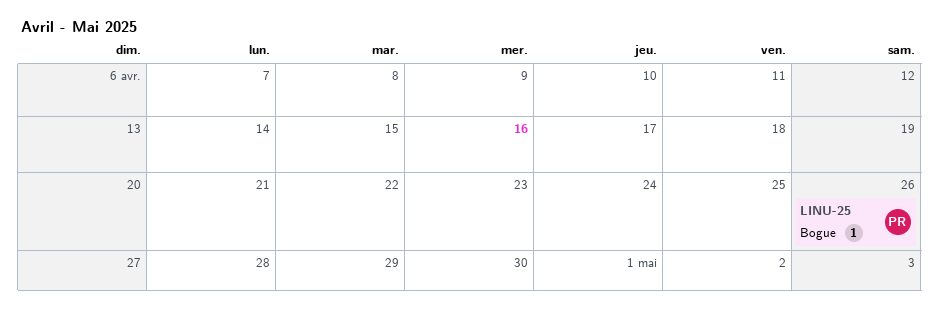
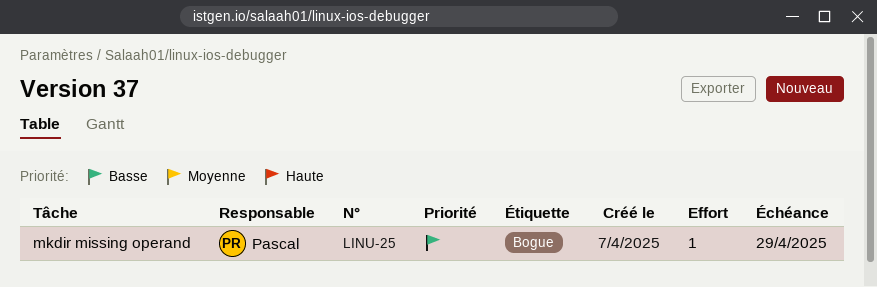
LINU-25, due: Apr 26 -> Apr 29

